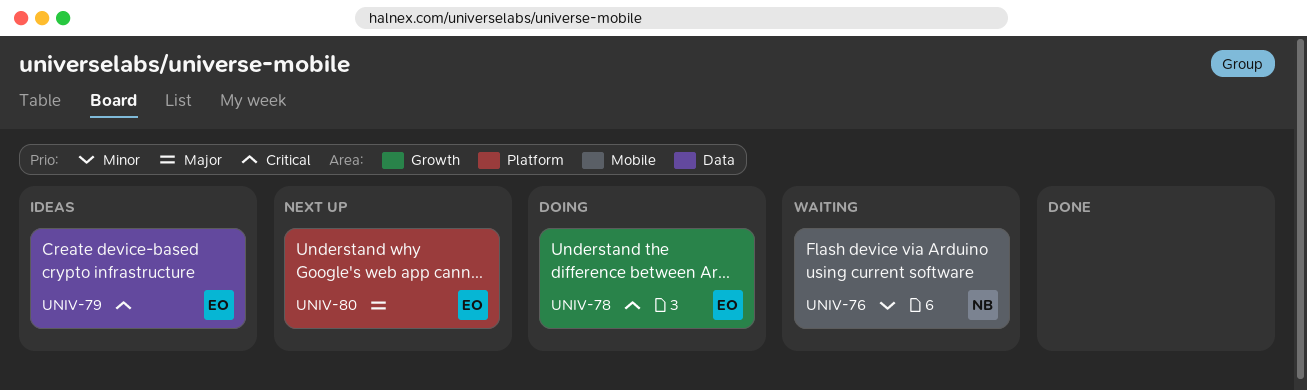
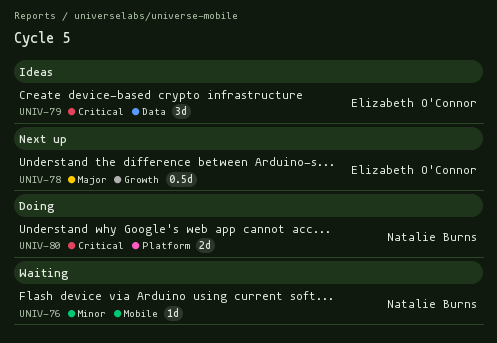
UNIV-78, status: Doing -> Next up
UNIV-78, priority: Critical -> Major
UNIV-80, status: Next up -> Doing
UNIV-80, owner: Elizabeth O'Connor -> Natalie Burns
UNIV-80, priority: Major -> Critical

